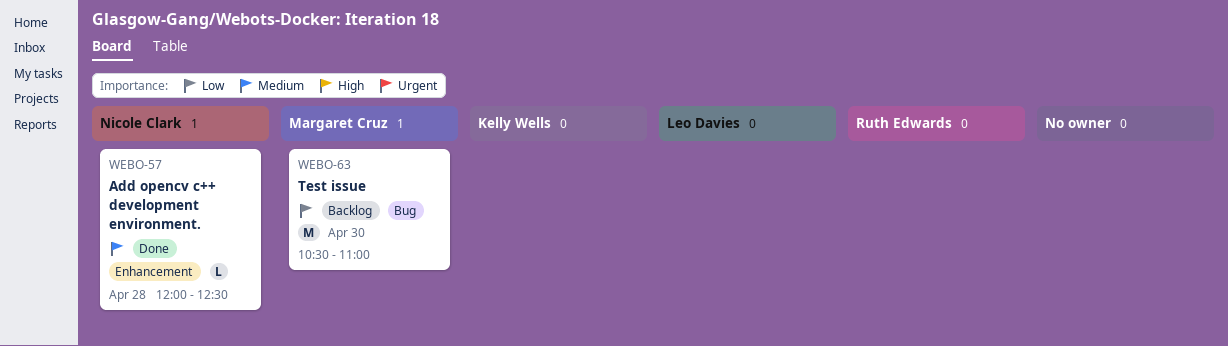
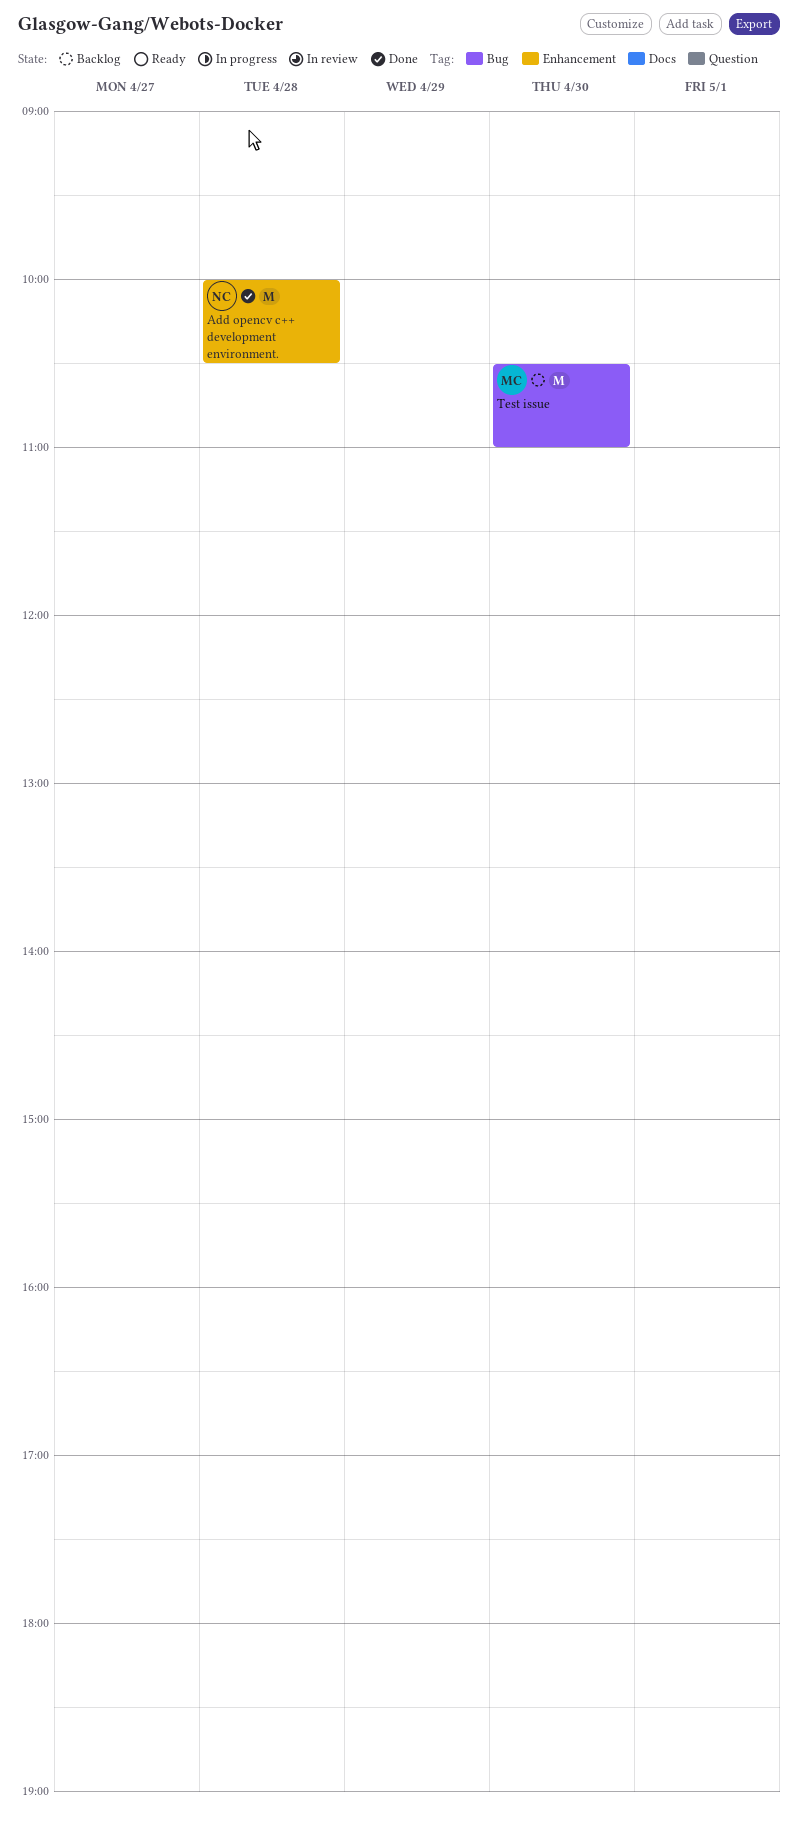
Add opencv c++ development environment., estimate: L -> M
Add opencv c++ development environment., begins: 12:00 -> 10:00
Add opencv c++ development environment., ends: 12:30 -> 10:30

